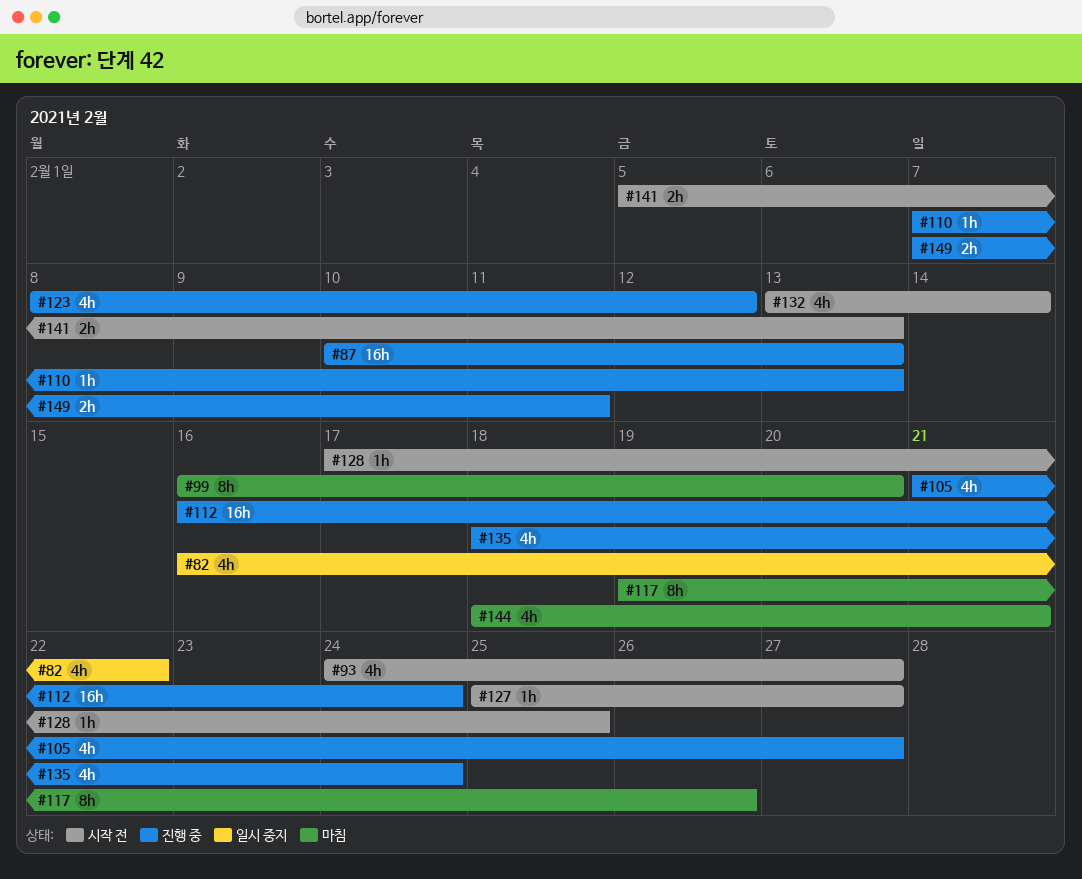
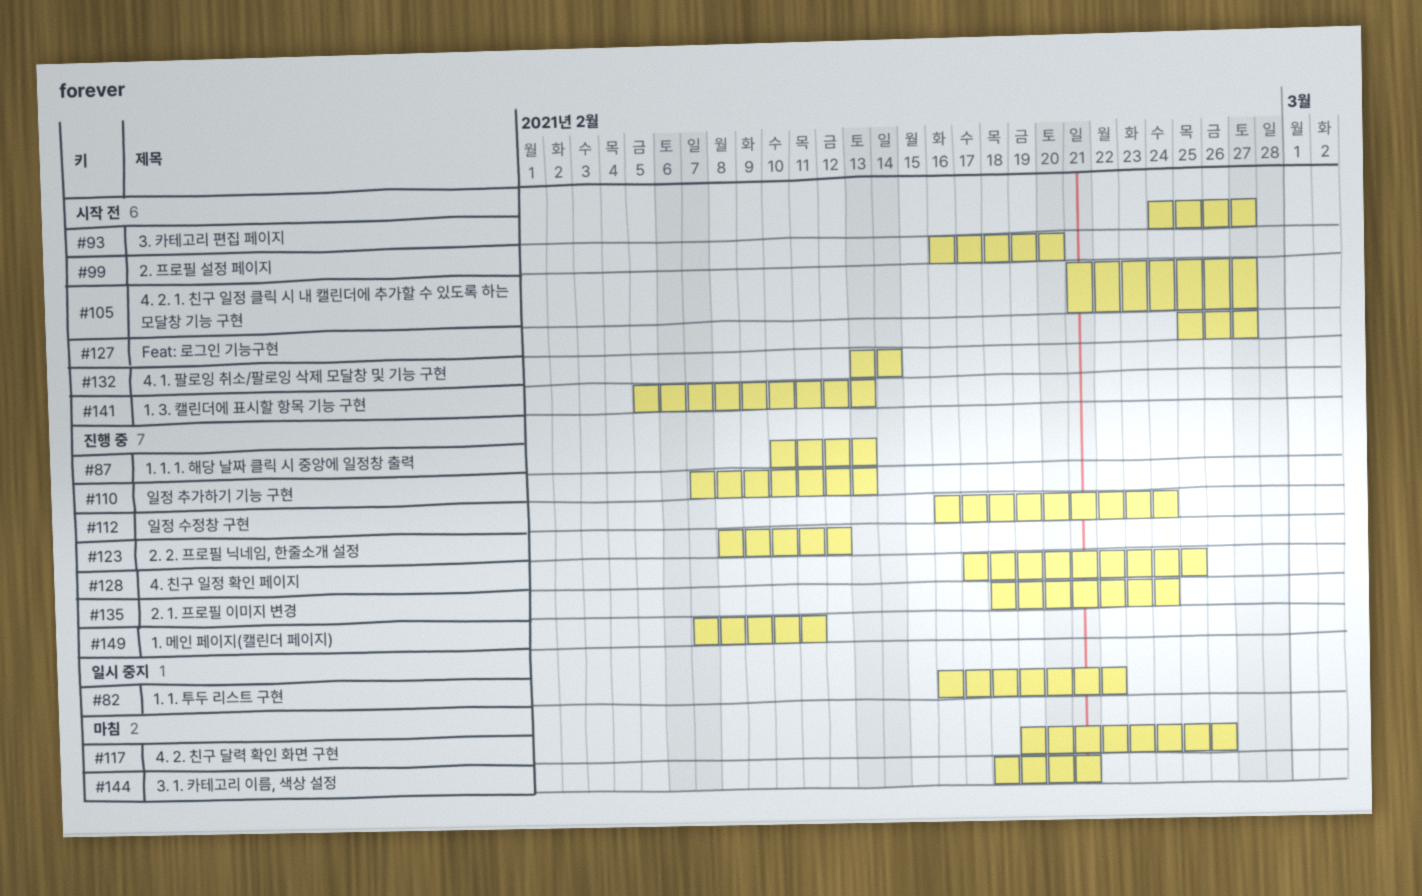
#99, status: 마침 -> 시작 전
#105, status: 진행 중 -> 시작 전
#128, status: 시작 전 -> 진행 중

